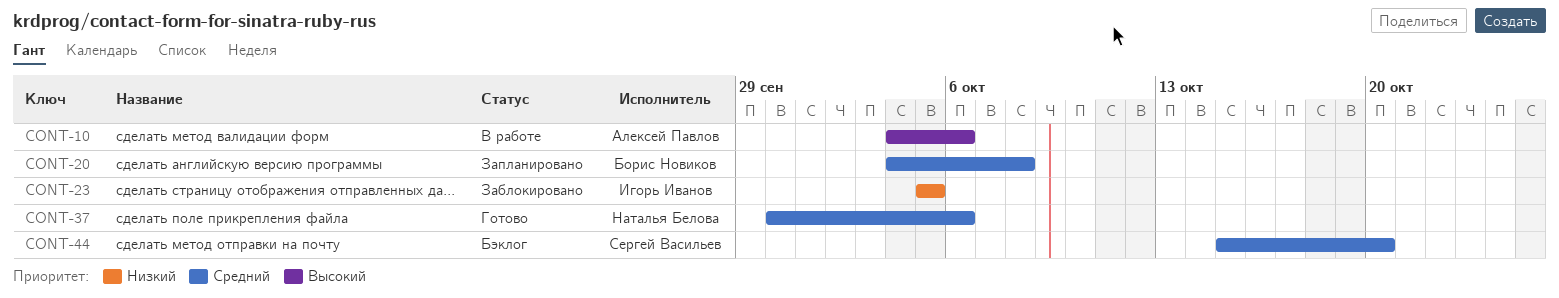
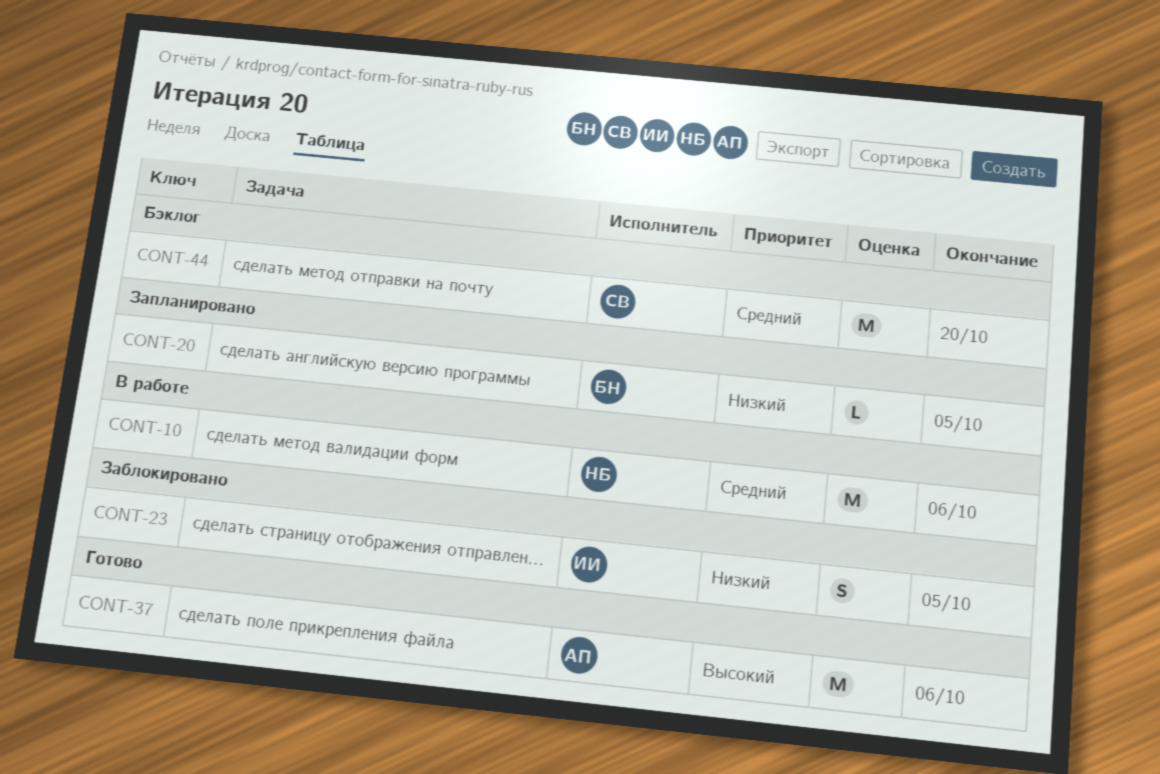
CONT-10, owner: Алексей Павлов -> Наталья Белова
CONT-10, priority: Высокий -> Средний
CONT-20, priority: Средний -> Низкий
CONT-20, due: Oct 8 -> Oct 5
CONT-37, owner: Наталья Белова -> Алексей Павлов
CONT-37, priority: Средний -> Высокий

